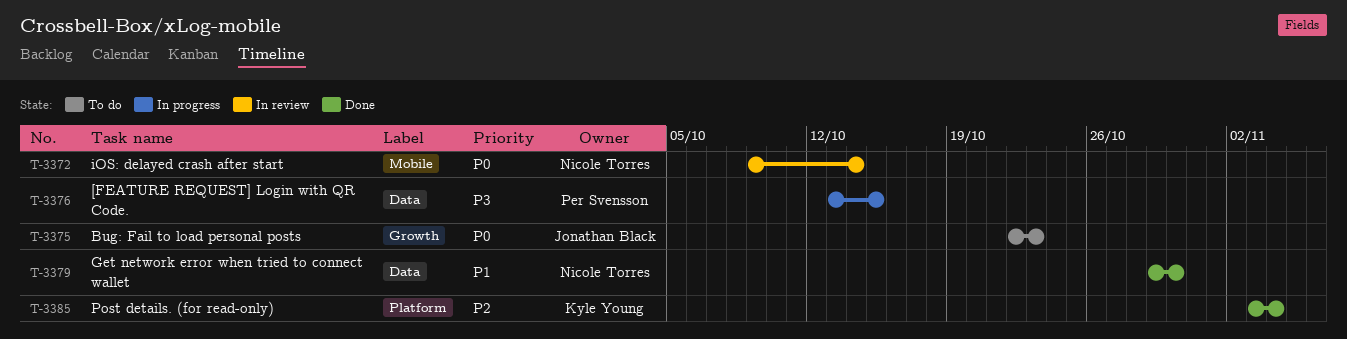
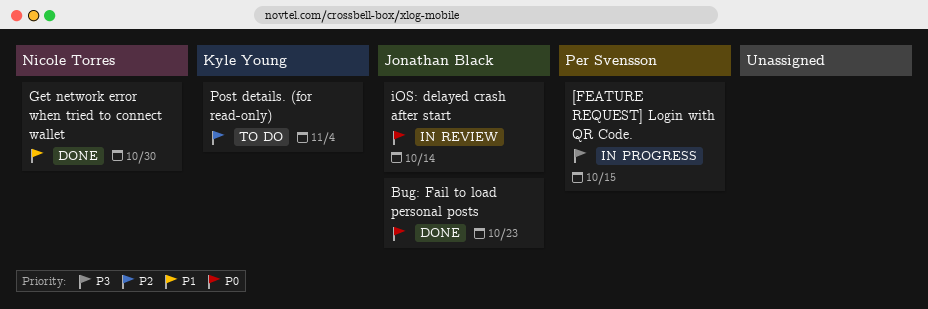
Bug: Fail to load personal posts, status: To do -> Done
iOS: delayed crash after start, owner: Nicole Torres -> Jonathan Black
Post details. (for read-only), status: Done -> To do

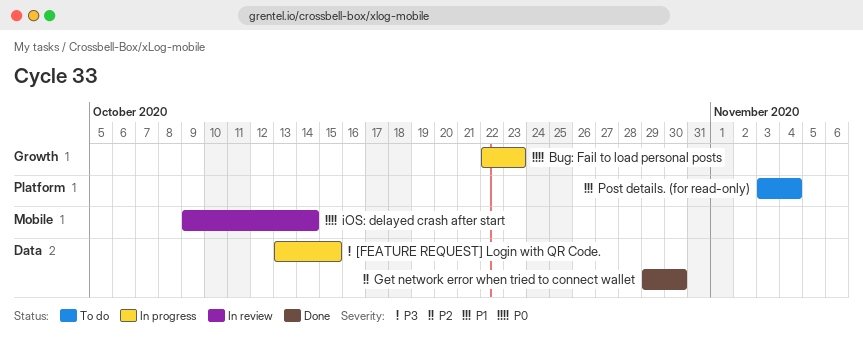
Bug: Fail to load personal posts, status: Done -> In progress
Get network error when tried to connect wallet, priority: P1 -> P2
Post details. (for read-only), priority: P2 -> P1

